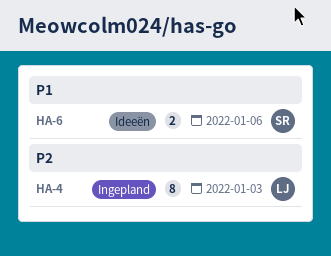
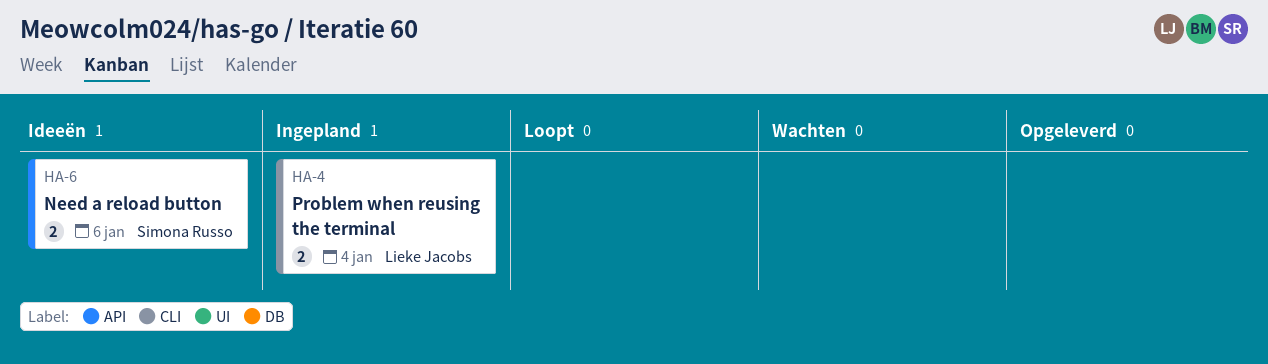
HA-4, estimate: 8 -> 2
HA-4, due: Jan 3 -> Jan 4

